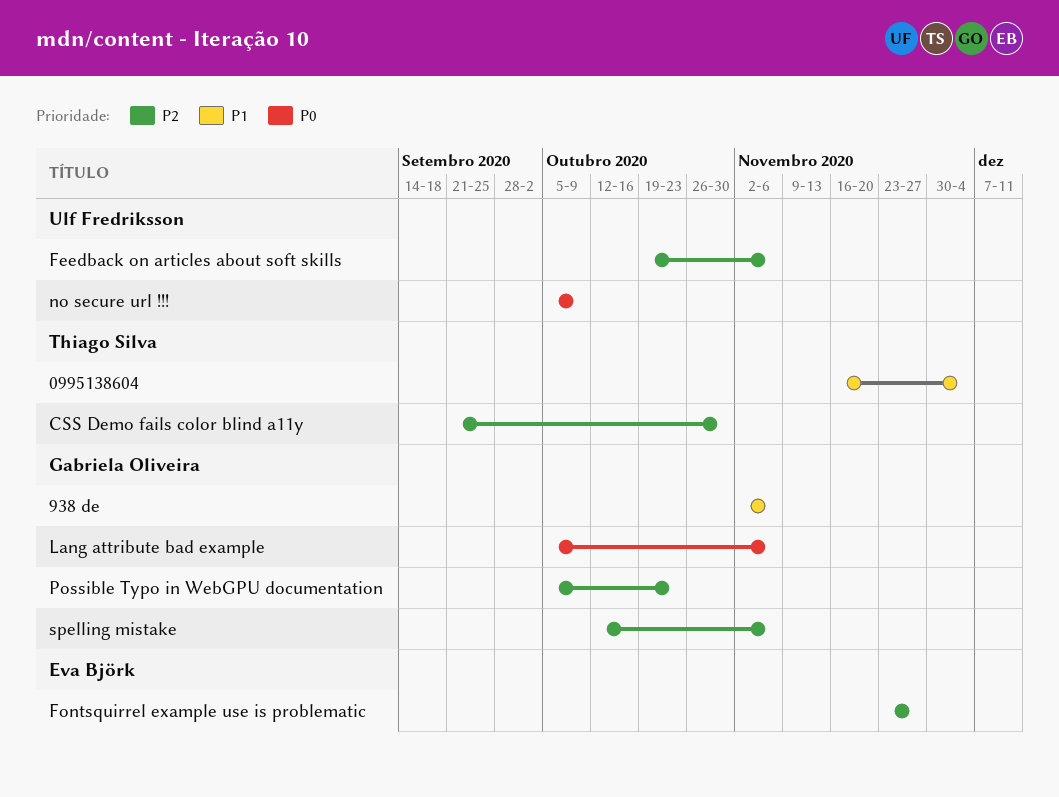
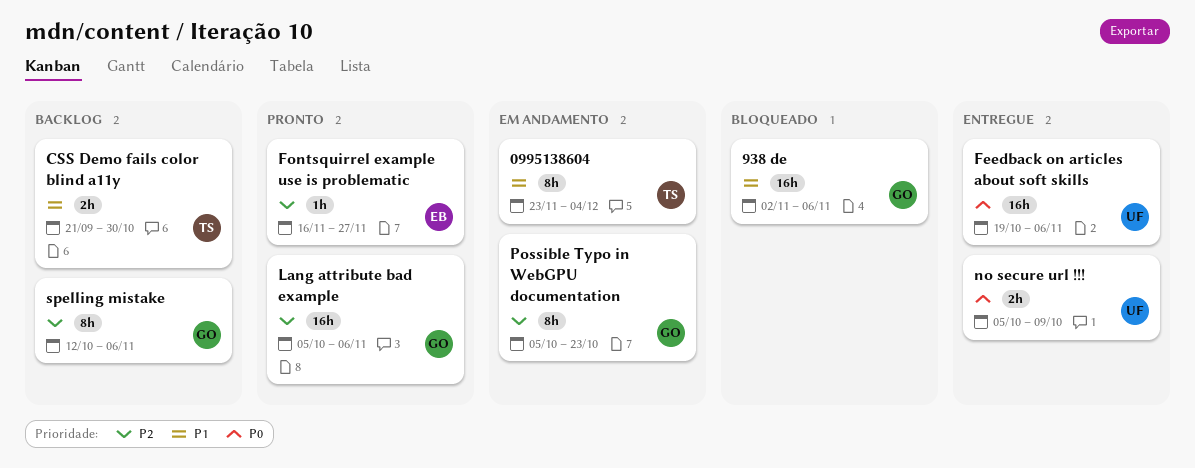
0995138604, start: Nov 16 -> Nov 23
CSS Demo fails color blind a11y, priority: P2 -> P1
Feedback on articles about soft skills, priority: P2 -> P0
Fontsquirrel example use is problematic, start: Nov 23 -> Nov 16
Lang attribute bad example, priority: P0 -> P2

